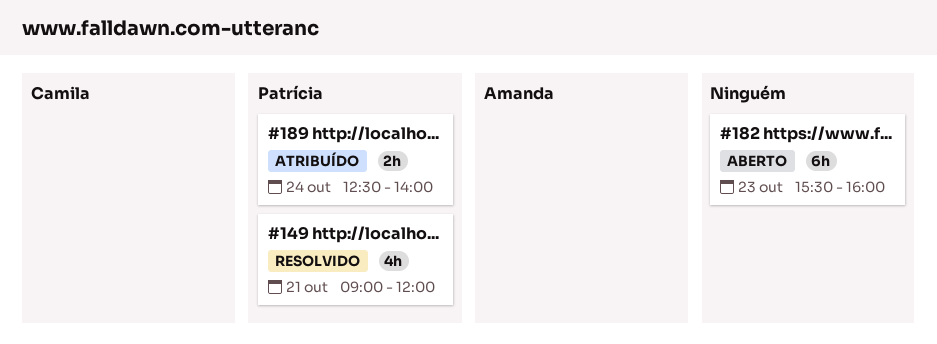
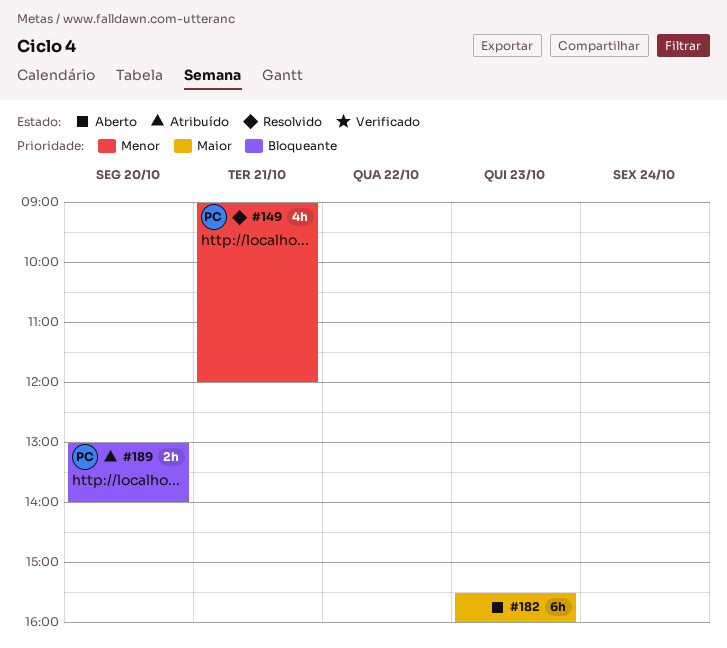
#189, day: Oct 24 -> Oct 20
#189, begins: 12:30 -> 13:00

